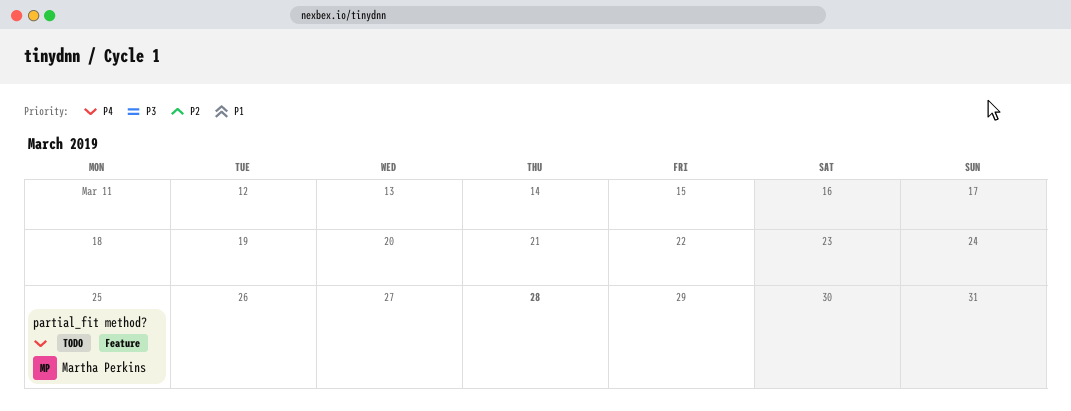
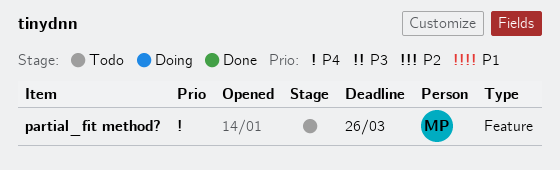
partial_fit method?, due: Mar 25 -> Mar 26

